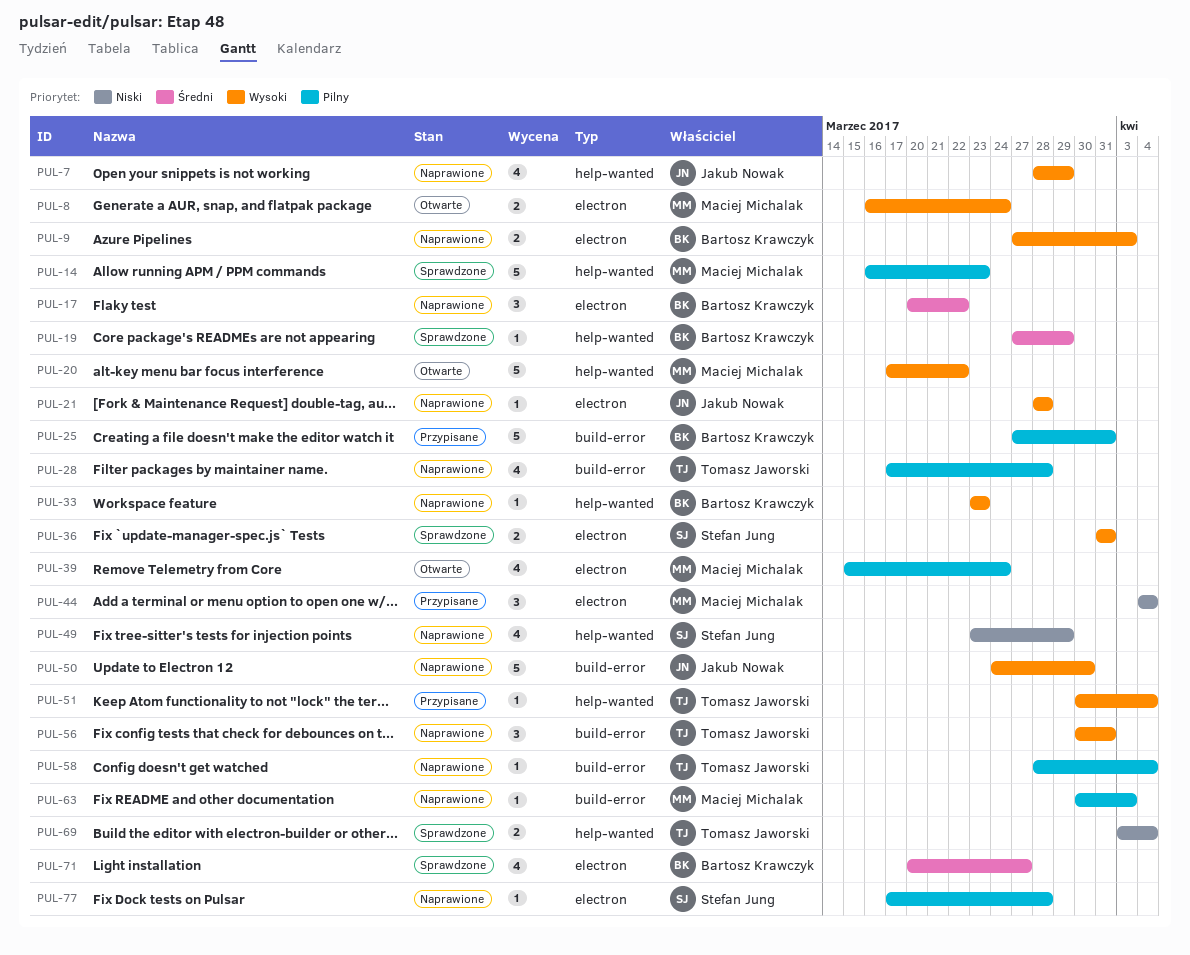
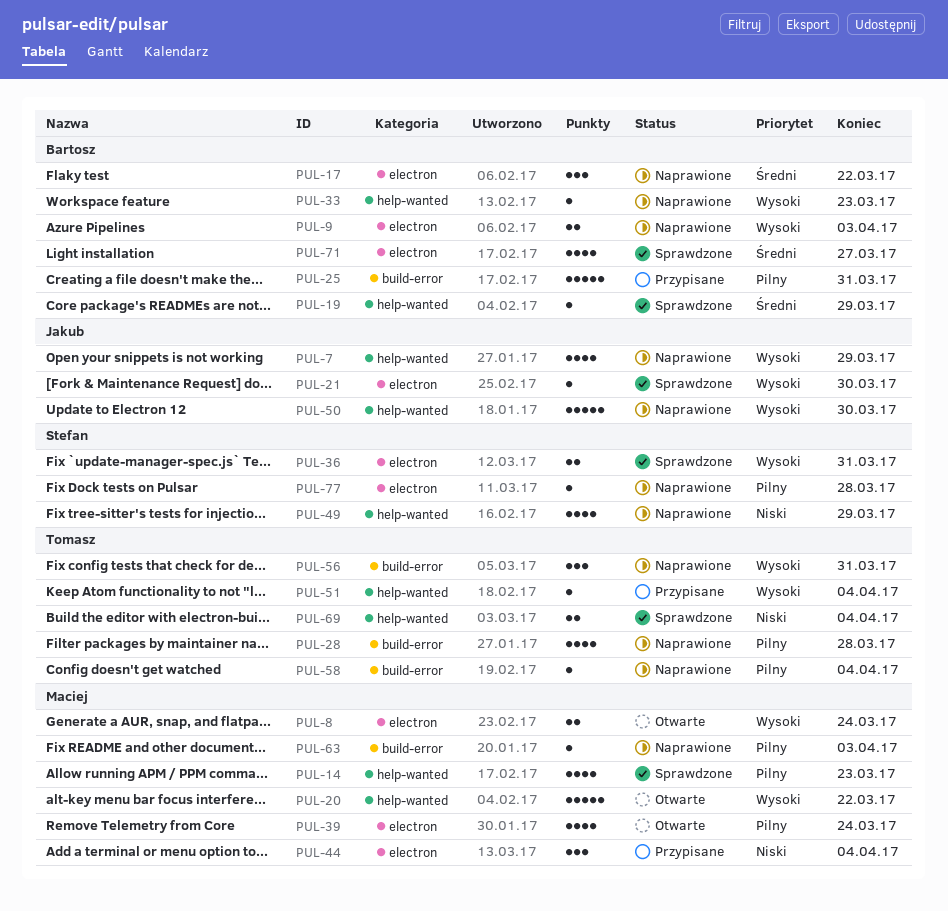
PUL-14, estimate: 5 -> 4
PUL-21, status: Naprawione -> Sprawdzone
PUL-21, due: Mar 28 -> Mar 30
PUL-50, label: build-error -> help-wanted

